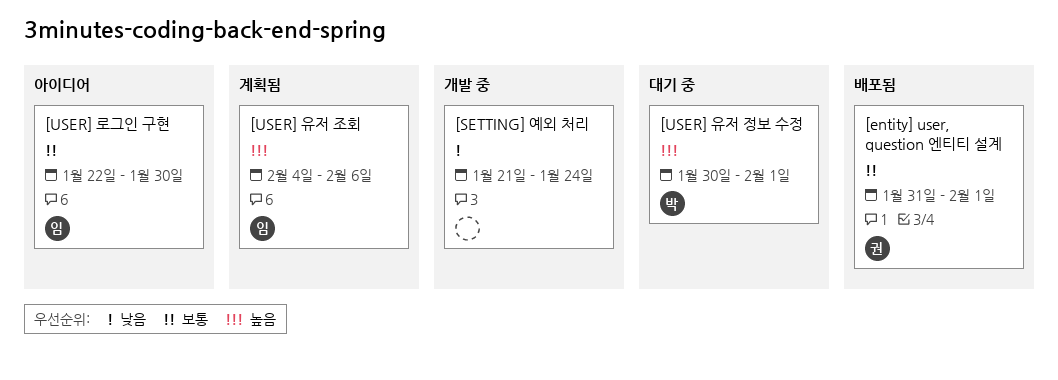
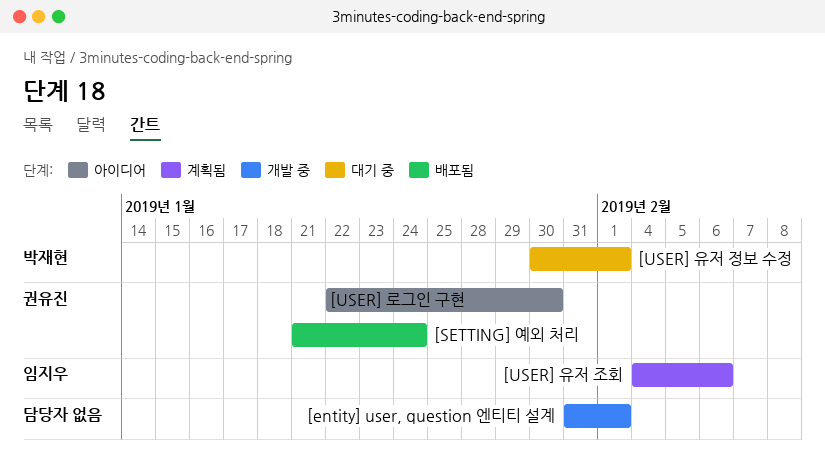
[entity] user, question 엔티티 설계, status: 배포됨 -> 개발 중
[entity] user, question 엔티티 설계, owner: 권유진 -> none
[SETTING] 예외 처리, status: 개발 중 -> 배포됨
[SETTING] 예외 처리, owner: none -> 권유진
[USER] 로그인 구현, owner: 임지우 -> 권유진

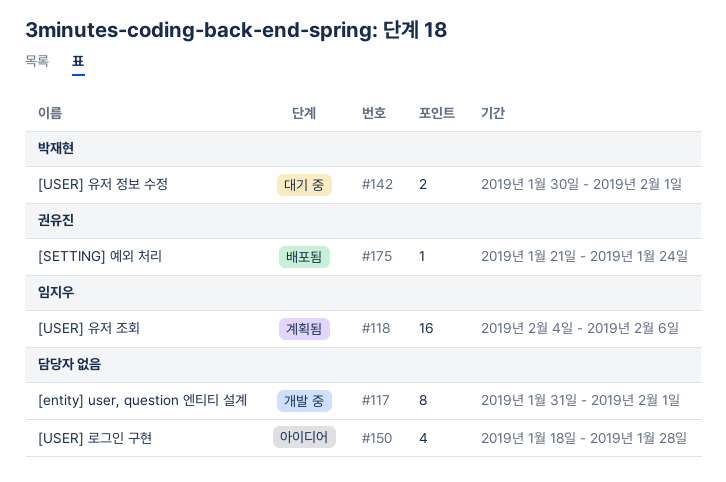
[USER] 로그인 구현, owner: 권유진 -> none
[USER] 로그인 구현, start: Jan 22 -> Jan 18
[USER] 로그인 구현, due: Jan 30 -> Jan 28

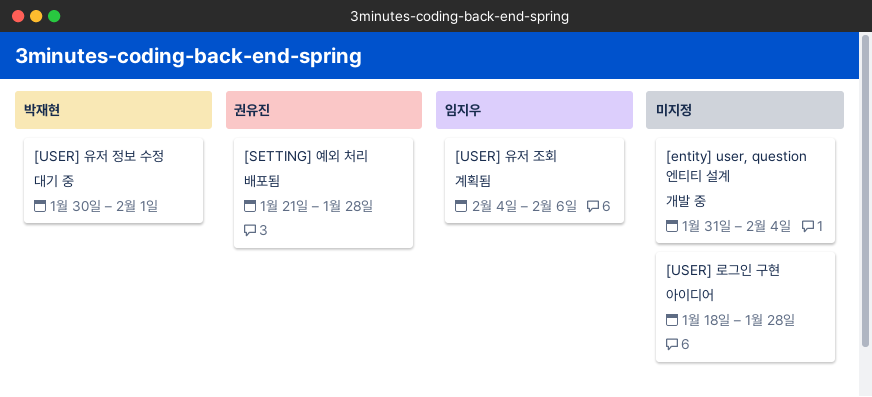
[entity] user, question 엔티티 설계, due: Feb 1 -> Feb 4
[SETTING] 예외 처리, due: Jan 24 -> Jan 28

